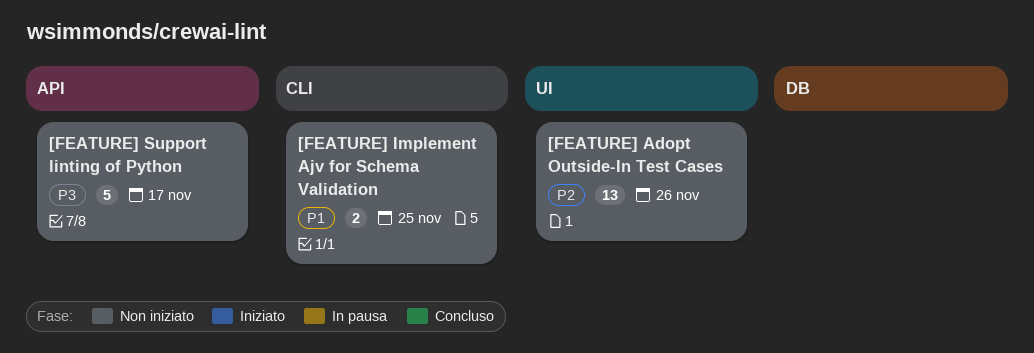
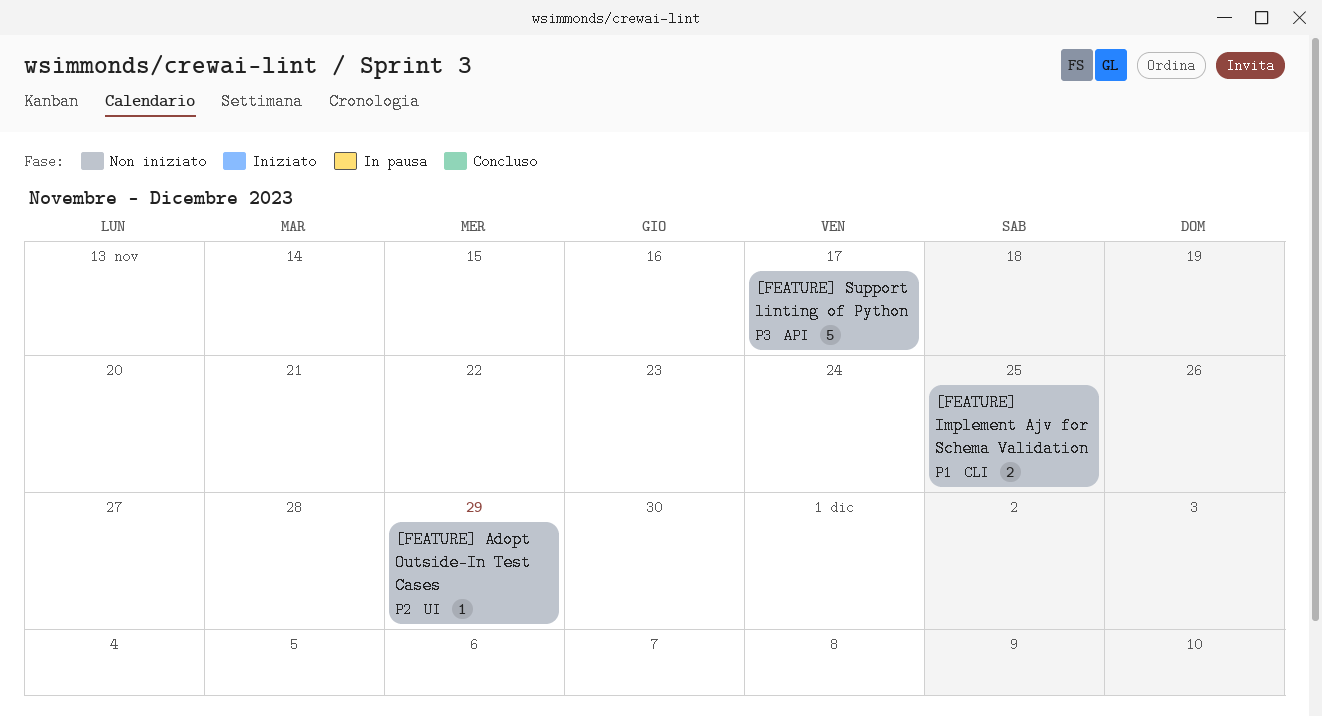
[FEATURE] Adopt Outside-In Test Cases, estimate: 13 -> 1
[FEATURE] Adopt Outside-In Test Cases, due: Nov 26 -> Nov 29

